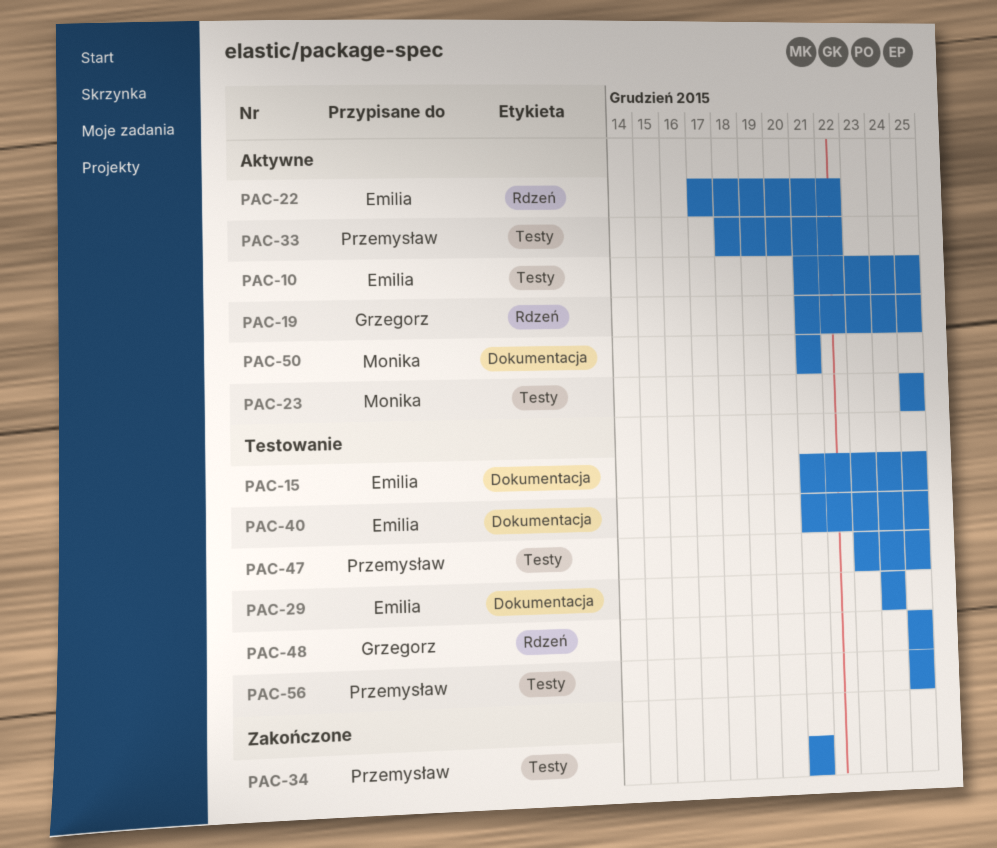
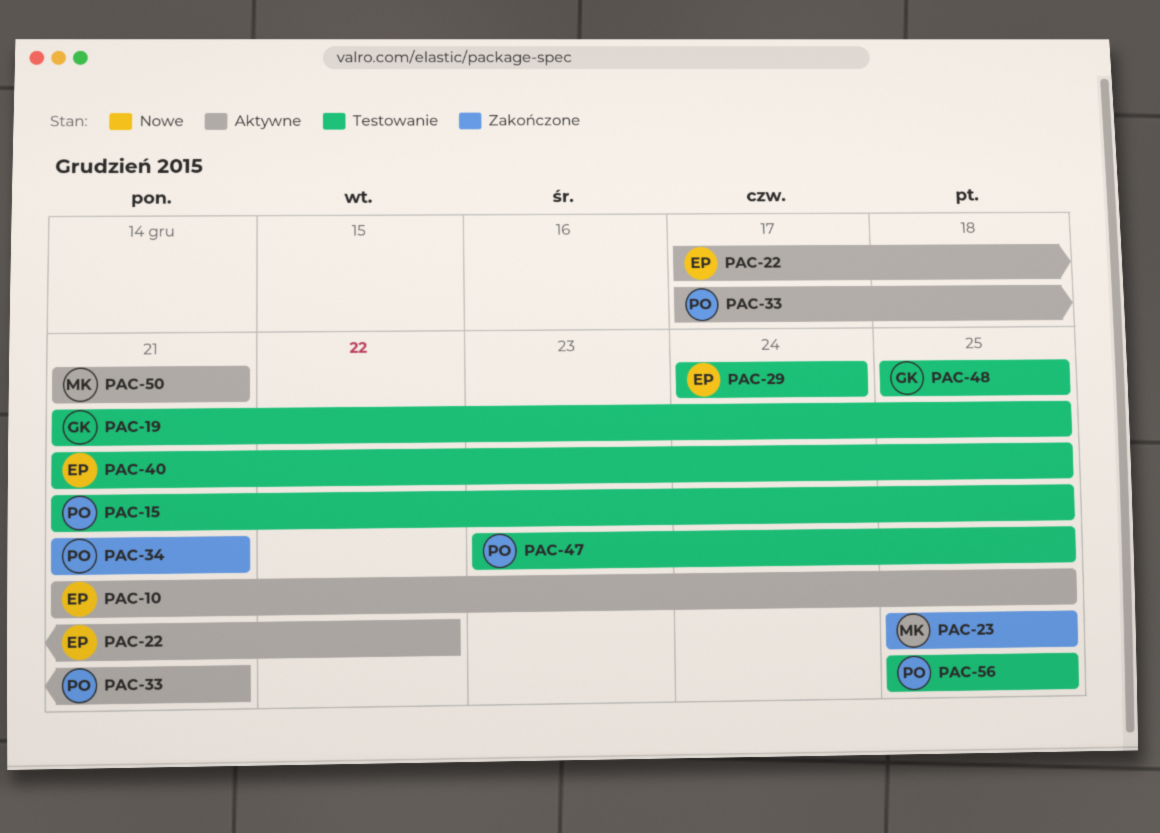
PAC-15, owner: Emilia -> Przemysław
PAC-19, status: Aktywne -> Testowanie
PAC-23, status: Aktywne -> Zakończone
PAC-33, start: Dec 18 -> Dec 17
PAC-33, due: Dec 22 -> Dec 21

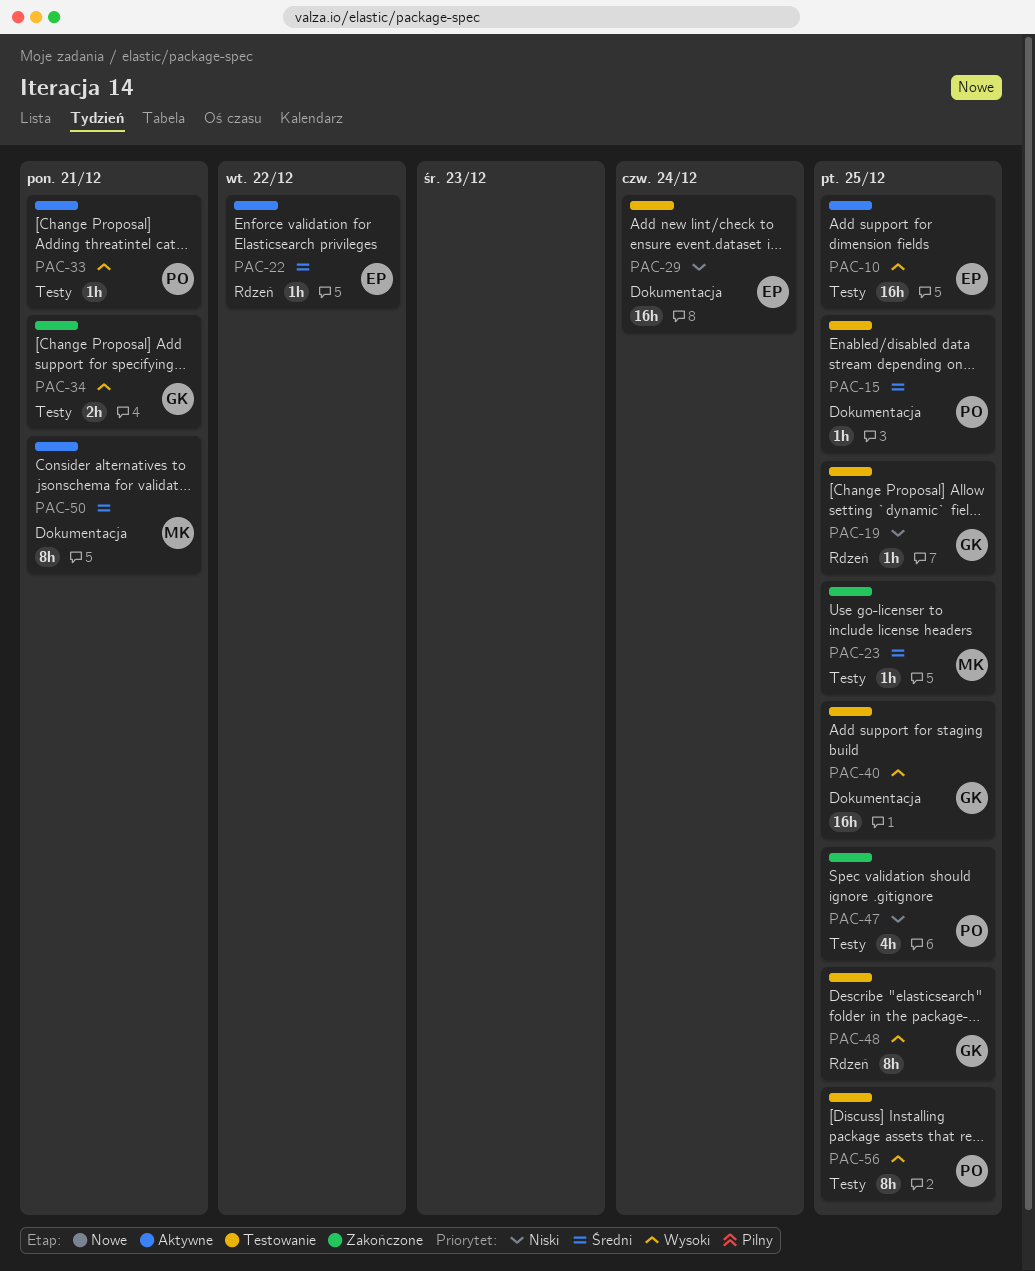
PAC-34, owner: PO -> GK
PAC-40, owner: EP -> GK
PAC-47, status: Testowanie -> Zakończone

